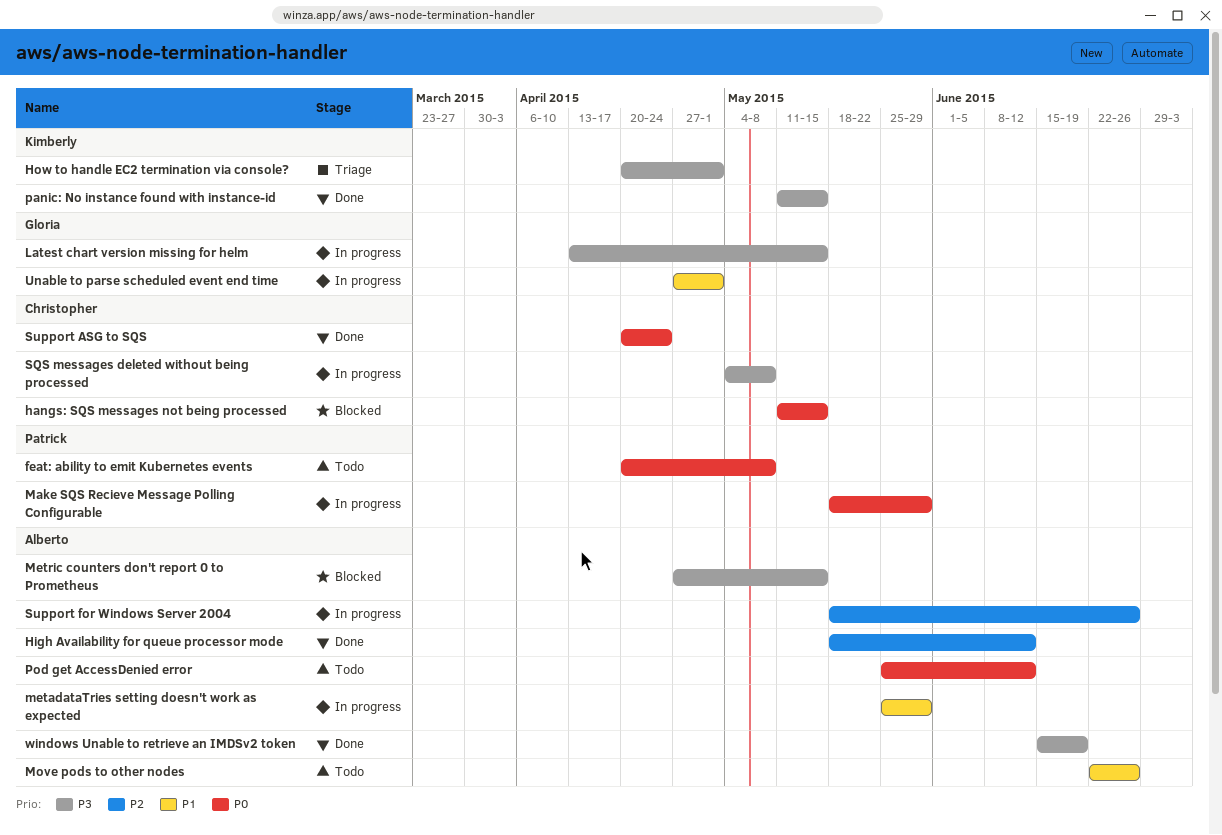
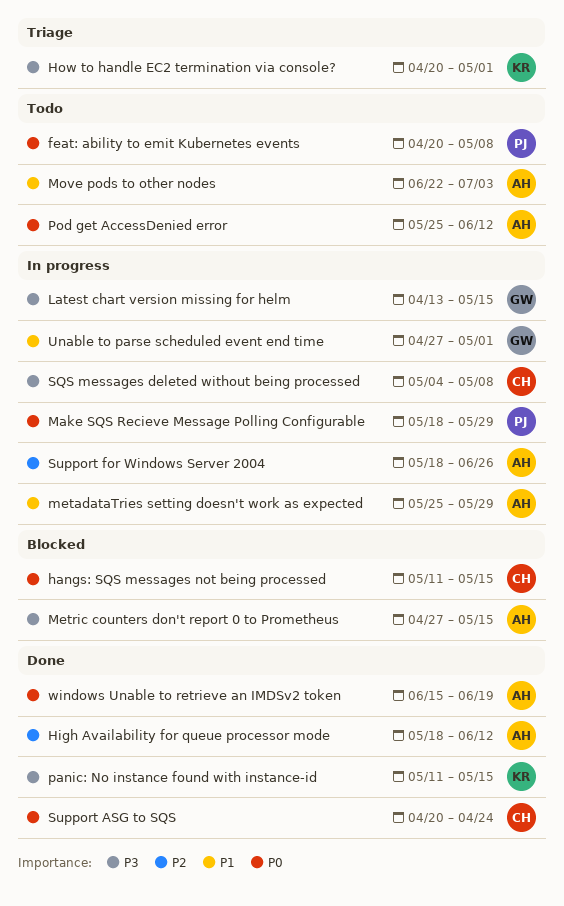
Move pods to other nodes, due: Jun 26 -> Jul 3
windows Unable to retrieve an IMDSv2 token, priority: P3 -> P0

